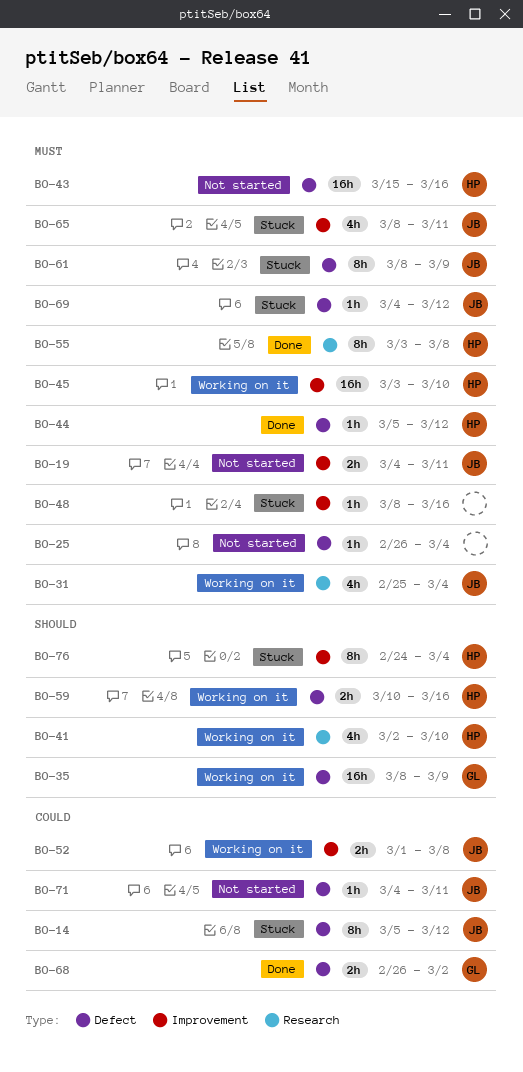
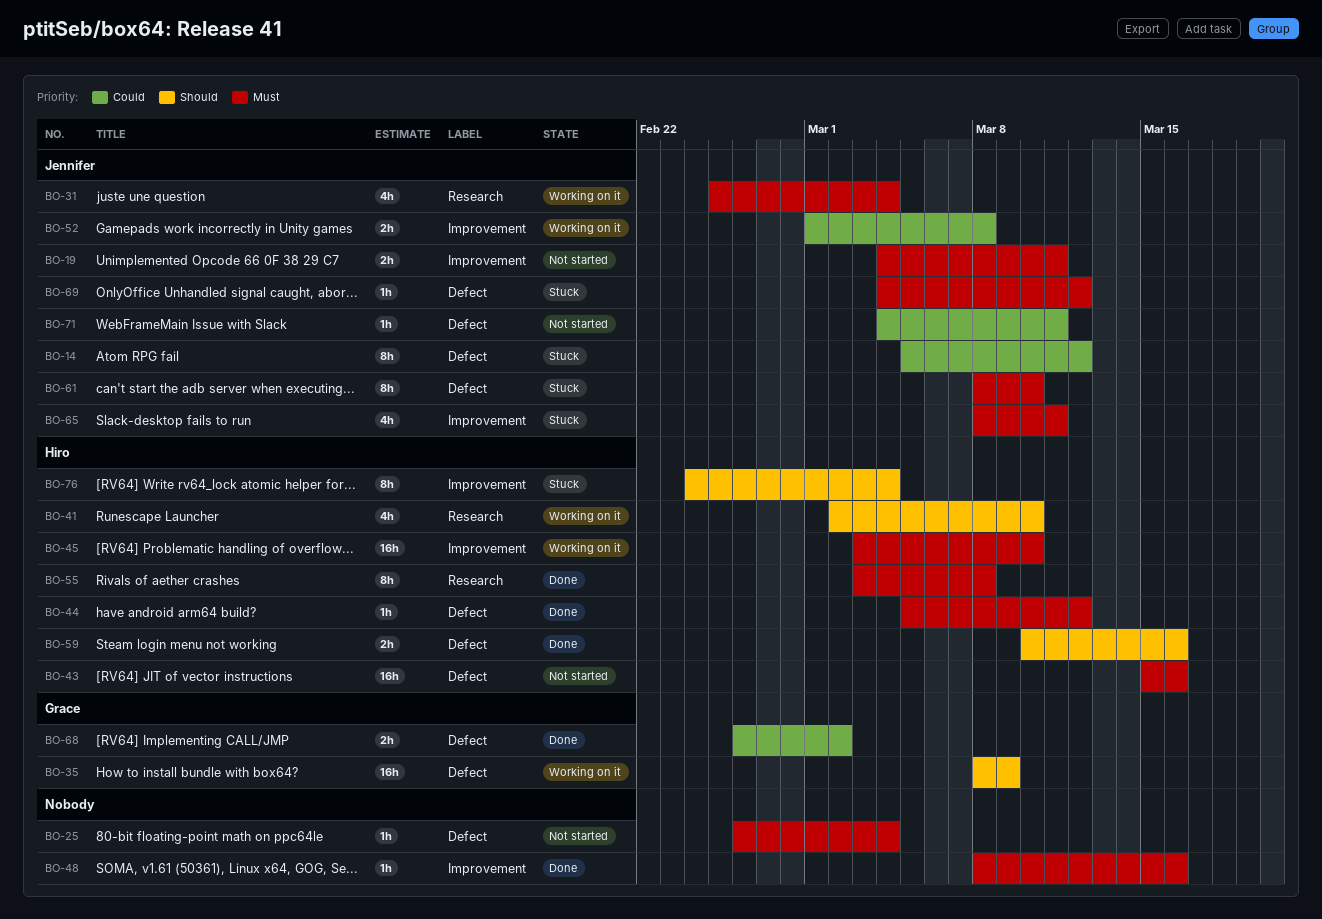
BO-48, status: Stuck -> Done
BO-59, status: Working on it -> Done
BO-61, due: Mar 9 -> Mar 10

